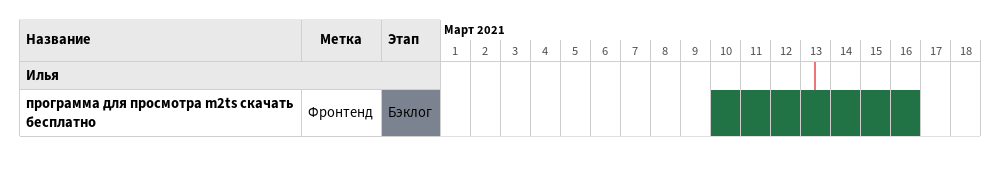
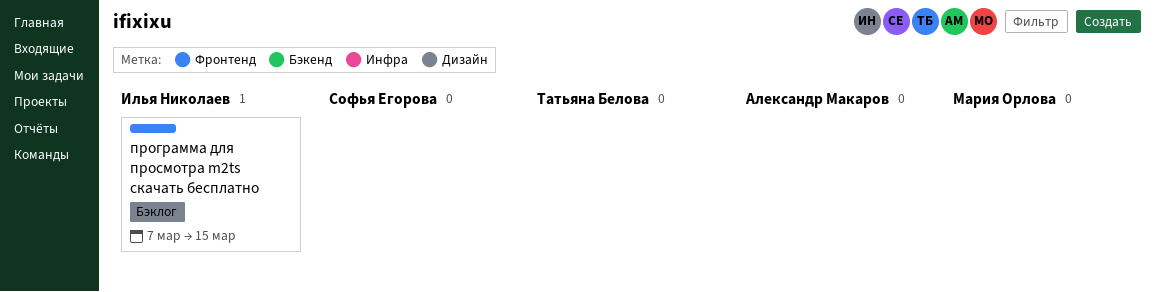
программа для просмотра m2ts скачать бесплатно, start: Mar 10 -> Mar 7
программа для просмотра m2ts скачать бесплатно, due: Mar 16 -> Mar 15

